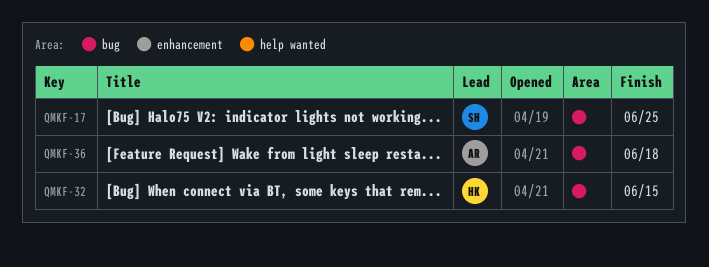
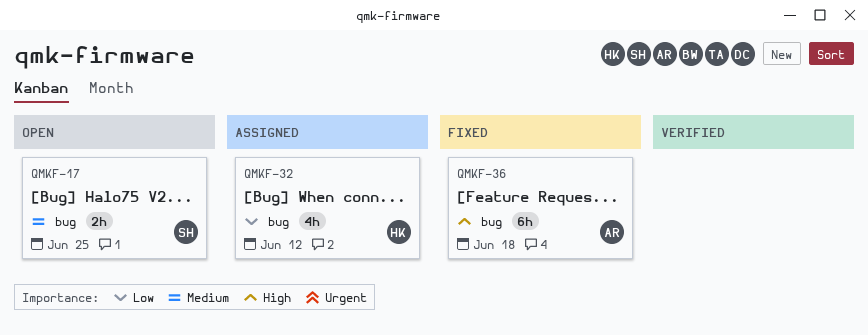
QMKF-32, due: Jun 15 -> Jun 12

